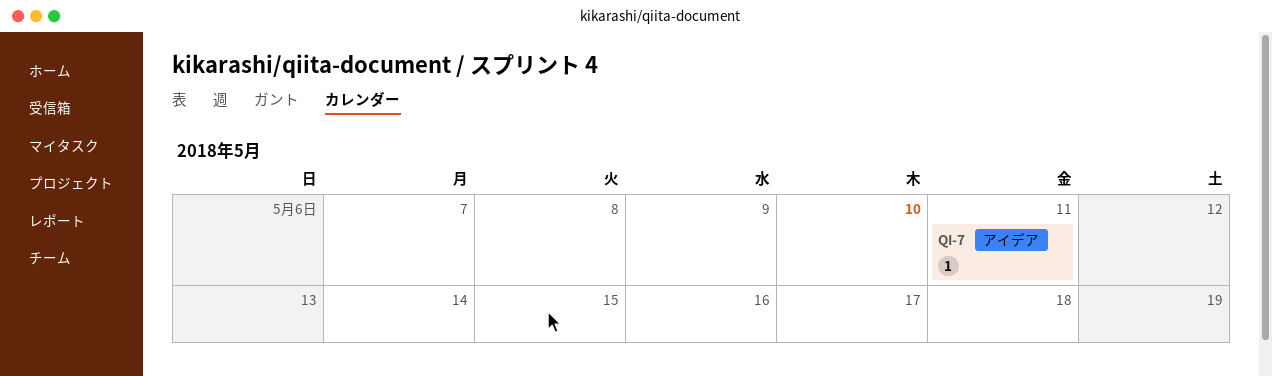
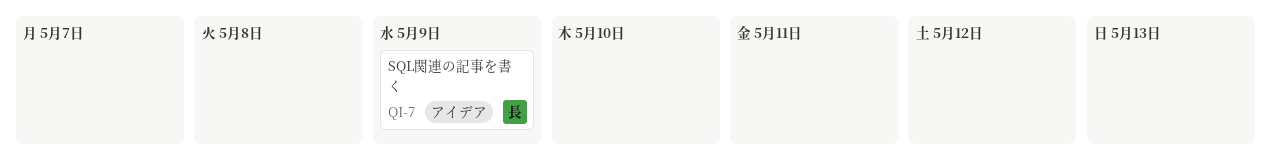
QI-7, due: May 11 -> May 9

